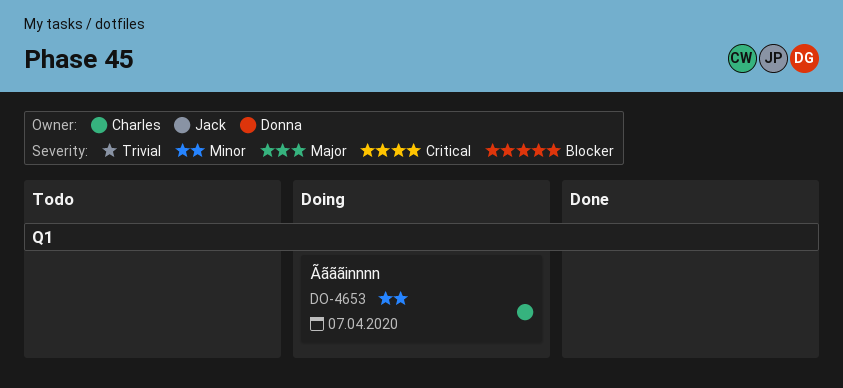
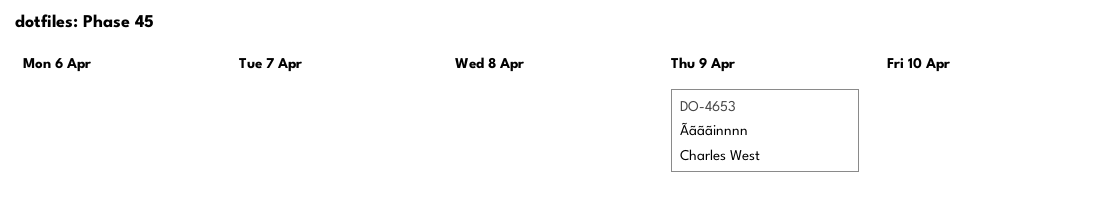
DO-4653, due: Apr 7 -> Apr 9

